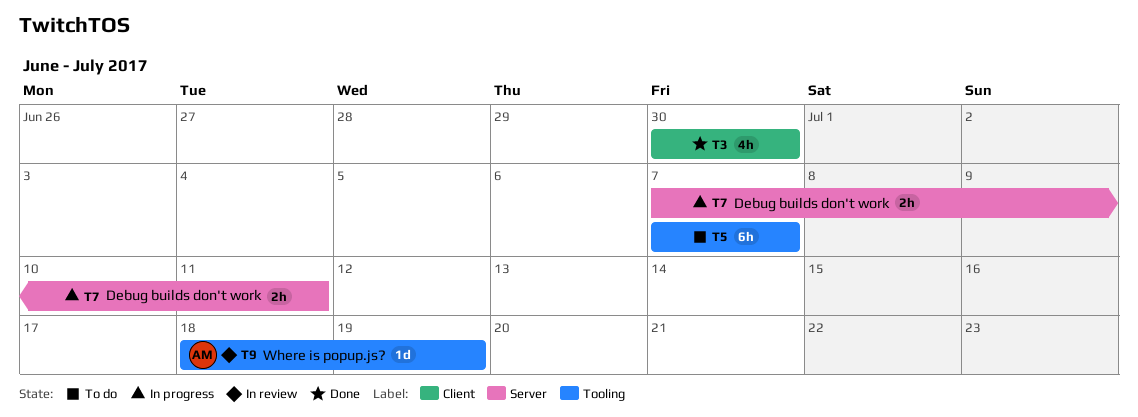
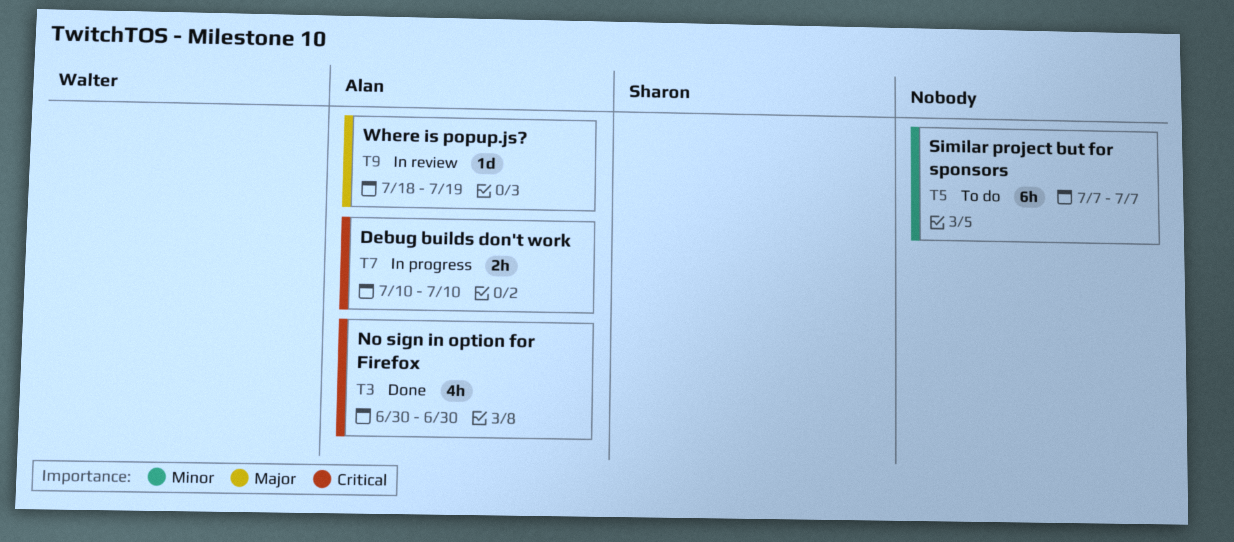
T3, owner: none -> Alan
T7, owner: none -> Alan
T7, start: Jul 7 -> Jul 10
T7, due: Jul 11 -> Jul 10

